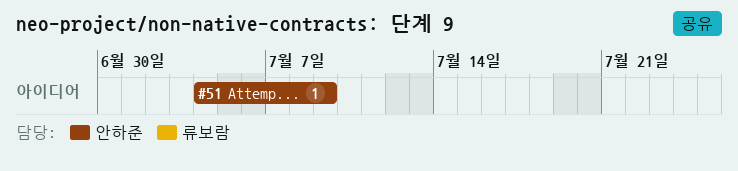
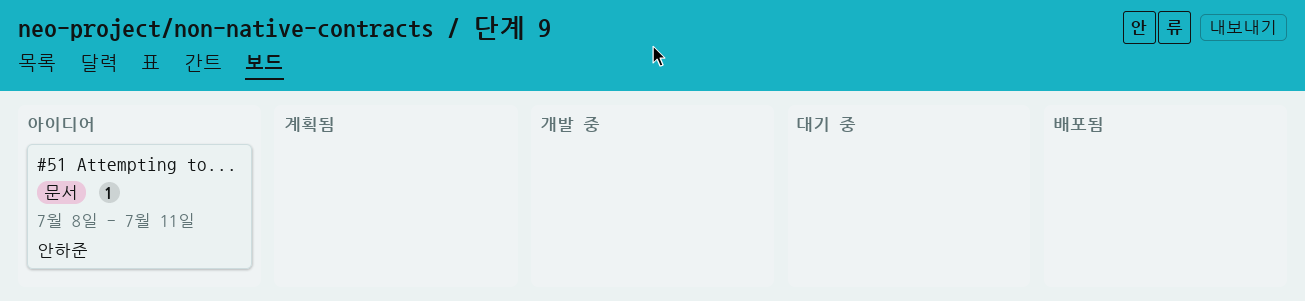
#51, start: Jul 4 -> Jul 8
#51, due: Jul 9 -> Jul 11

